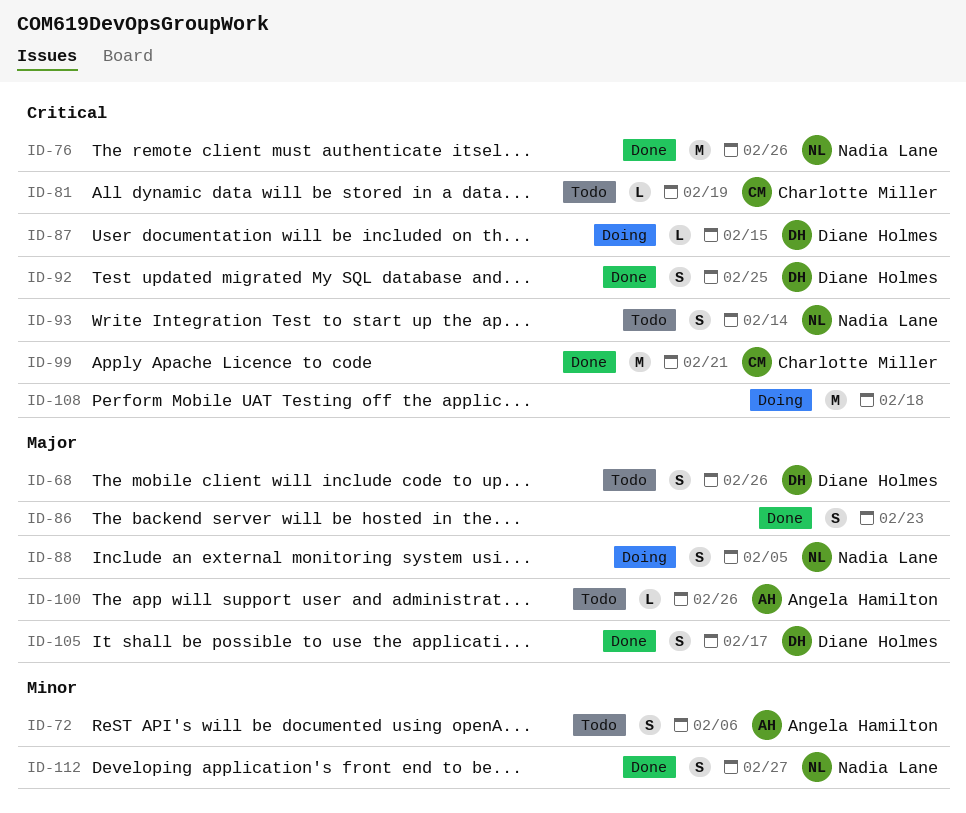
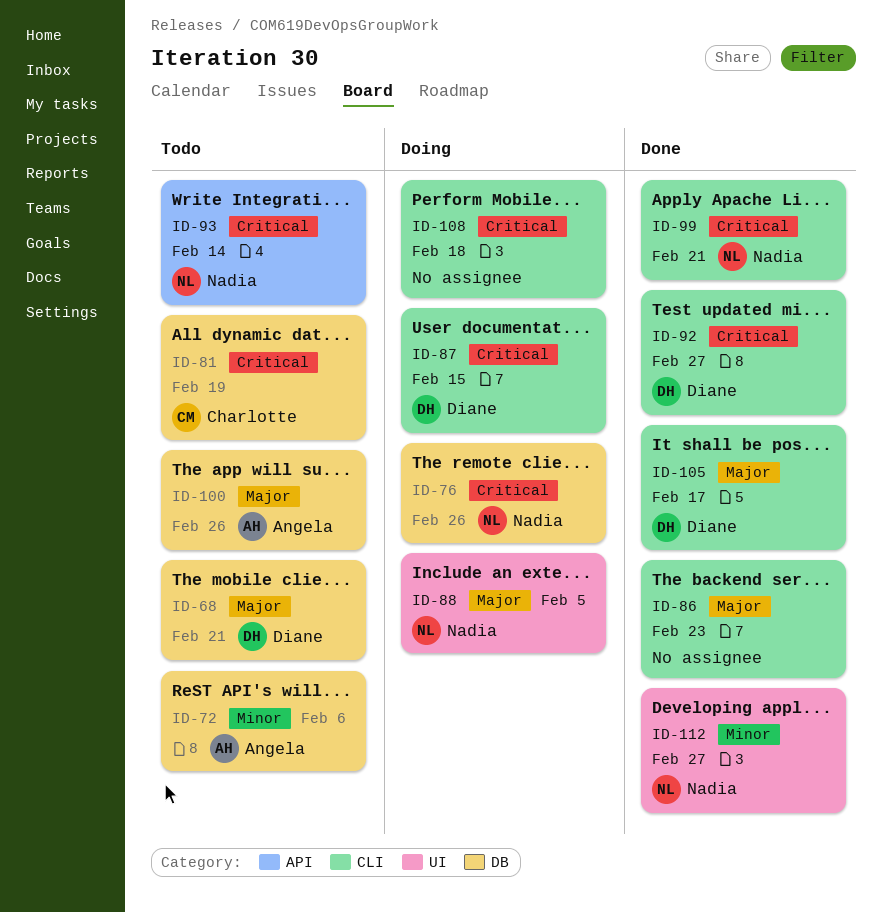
ID-68, due: Feb 26 -> Feb 21
ID-76, status: Done -> Doing
ID-92, due: Feb 25 -> Feb 27
ID-99, owner: Charlotte Miller -> Nadia Lane

